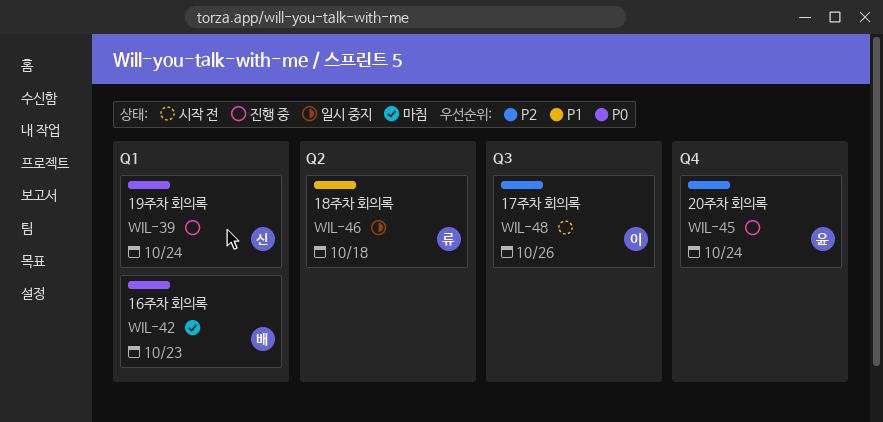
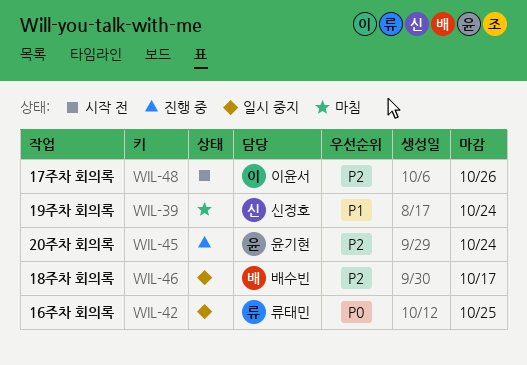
WIL-39, status: 진행 중 -> 마침
WIL-39, priority: P0 -> P1
WIL-42, status: 마침 -> 일시 중지
WIL-42, owner: 배수빈 -> 류태민
WIL-42, due: Oct 23 -> Oct 25
WIL-46, owner: 류태민 -> 배수빈
WIL-46, priority: P1 -> P2
WIL-46, due: Oct 18 -> Oct 17

